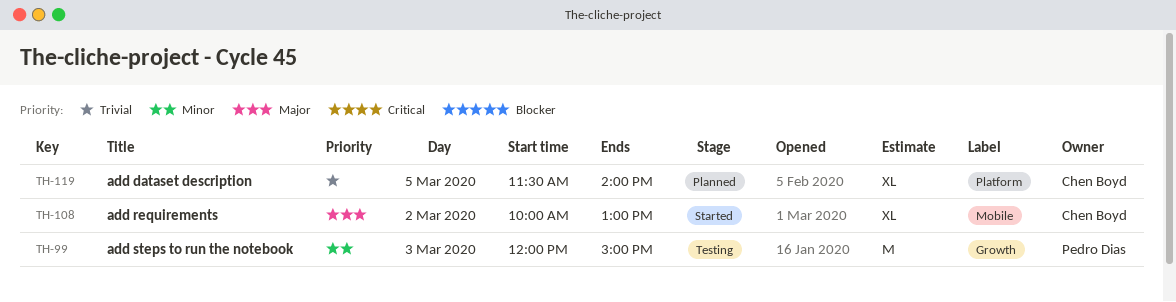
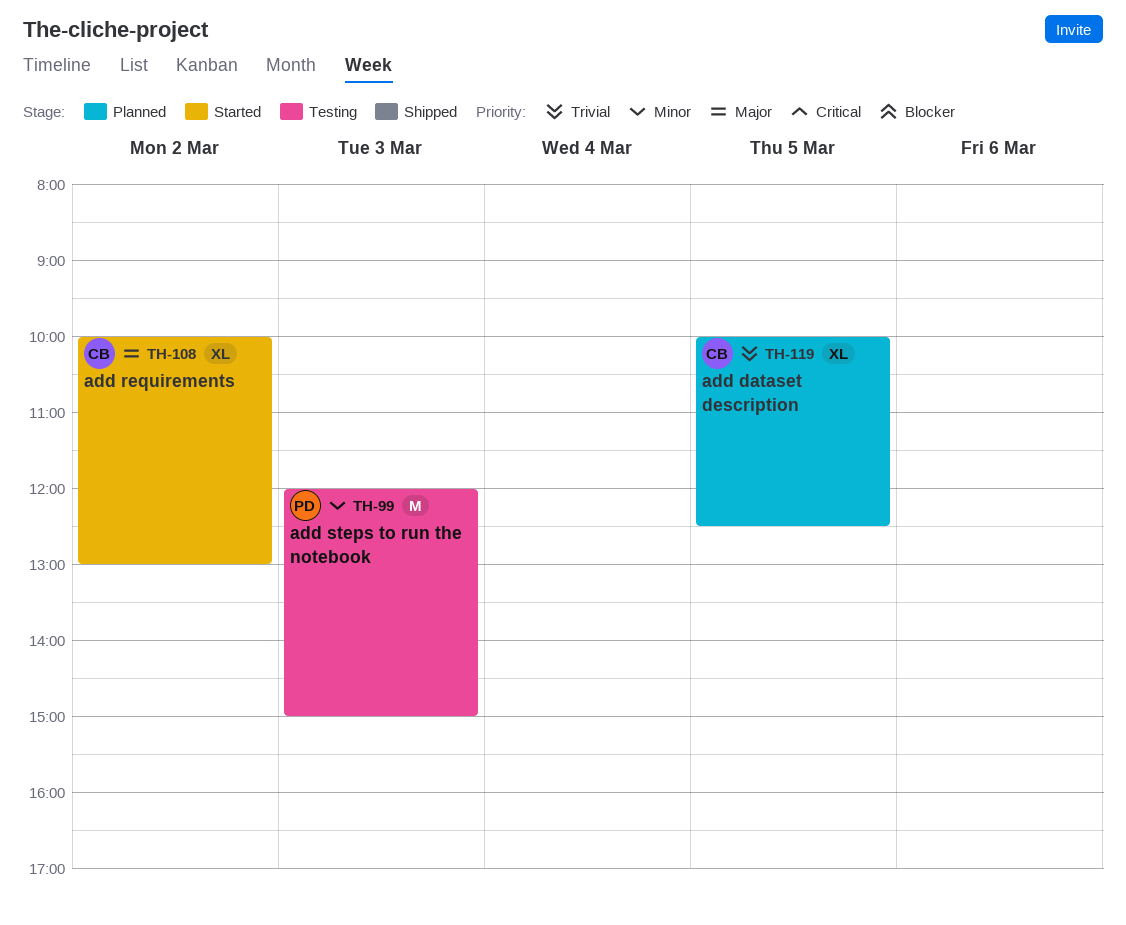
TH-119, begins: 11:30 -> 10:00
TH-119, ends: 14:00 -> 12:30

